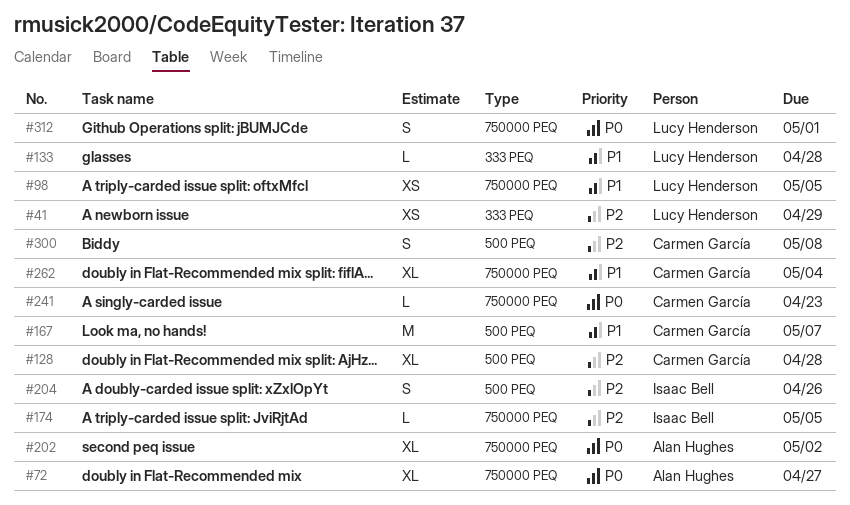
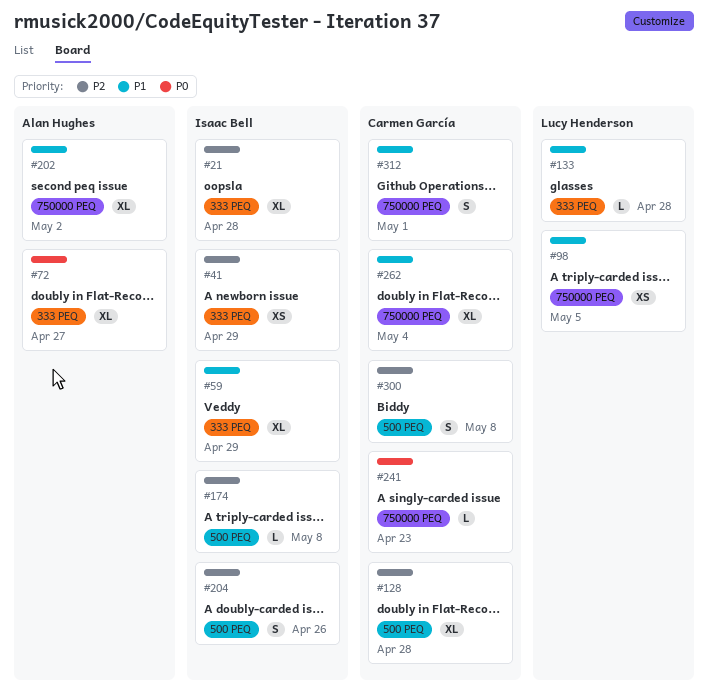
#21: none -> present
#41, owner: Lucy Henderson -> Isaac Bell
#59: none -> present
#72, label: 750000 PEQ -> 333 PEQ
#167: present -> none
#174, label: 750000 PEQ -> 500 PEQ
#174, due: May 5 -> May 8
#202, priority: P0 -> P1
#312, owner: Lucy Henderson -> Carmen García
#312, priority: P0 -> P1

